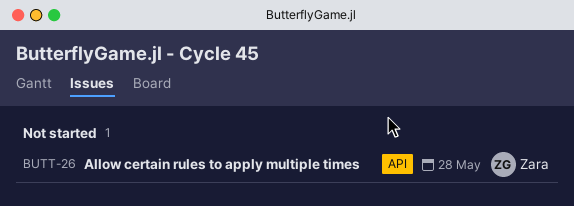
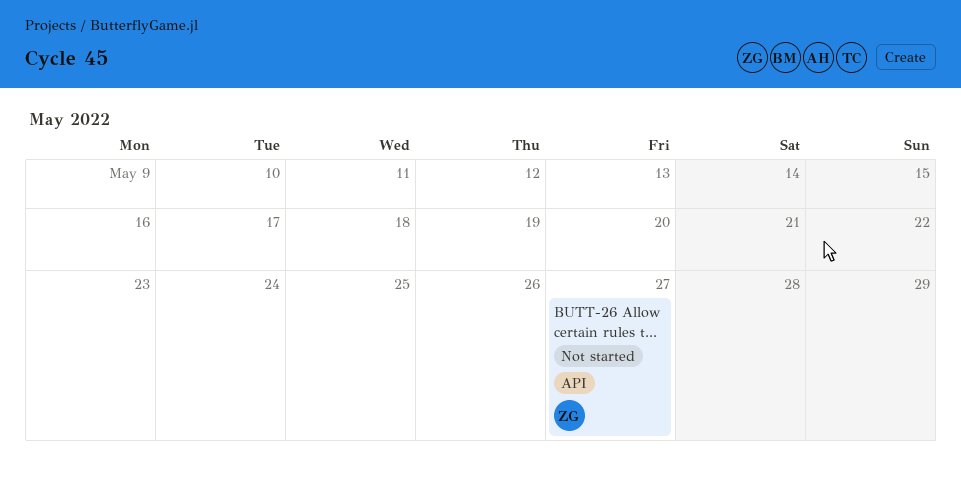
BUTT-26, due: May 28 -> May 27

